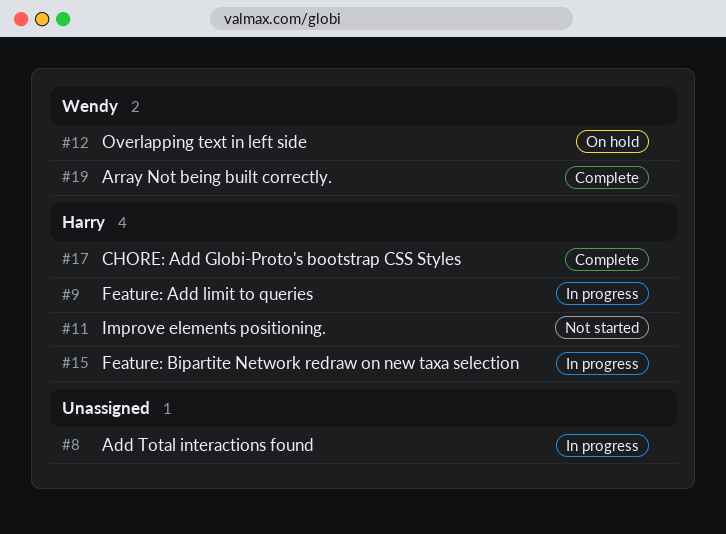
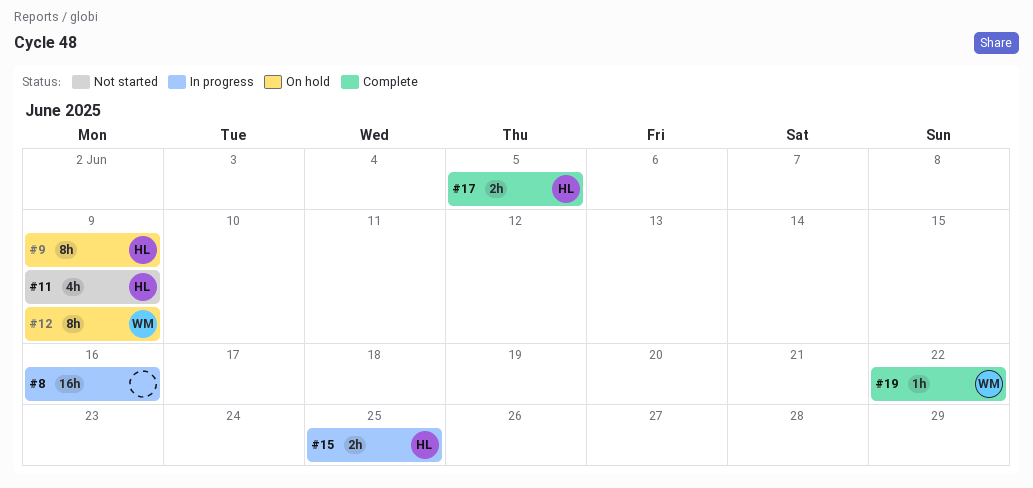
#9, status: In progress -> On hold

